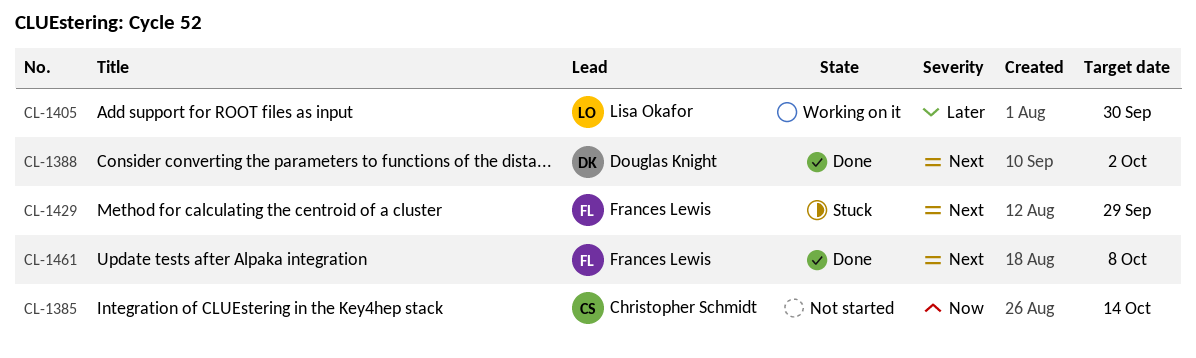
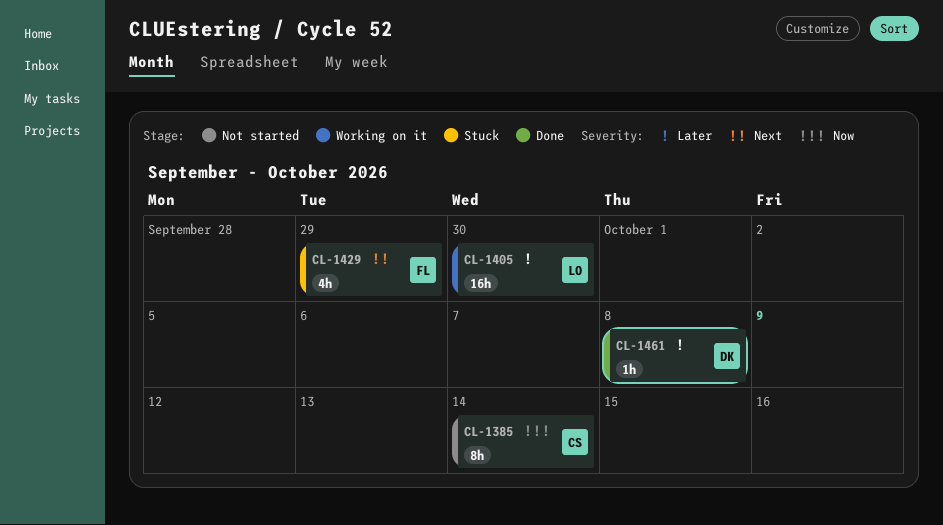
CL-1388: present -> none
CL-1461, owner: Frances Lewis -> Douglas Knight
CL-1461, priority: Next -> Later

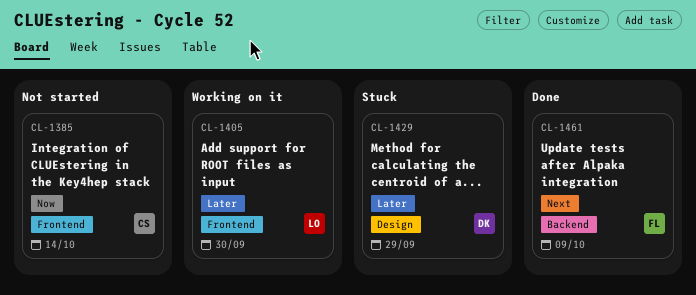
CL-1429, owner: FL -> DK
CL-1429, priority: Next -> Later
CL-1461, owner: DK -> FL
CL-1461, priority: Later -> Next
CL-1461, due: Oct 8 -> Oct 9

